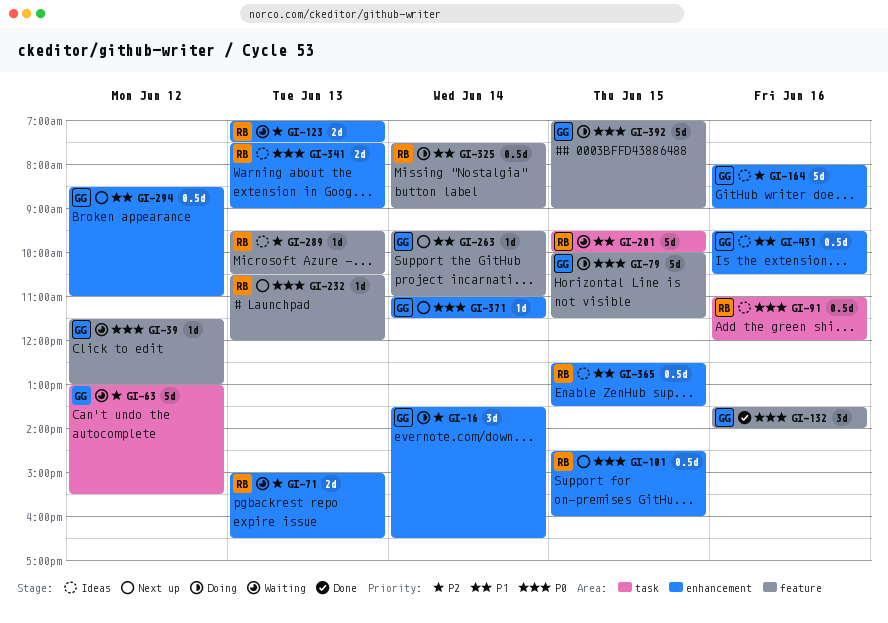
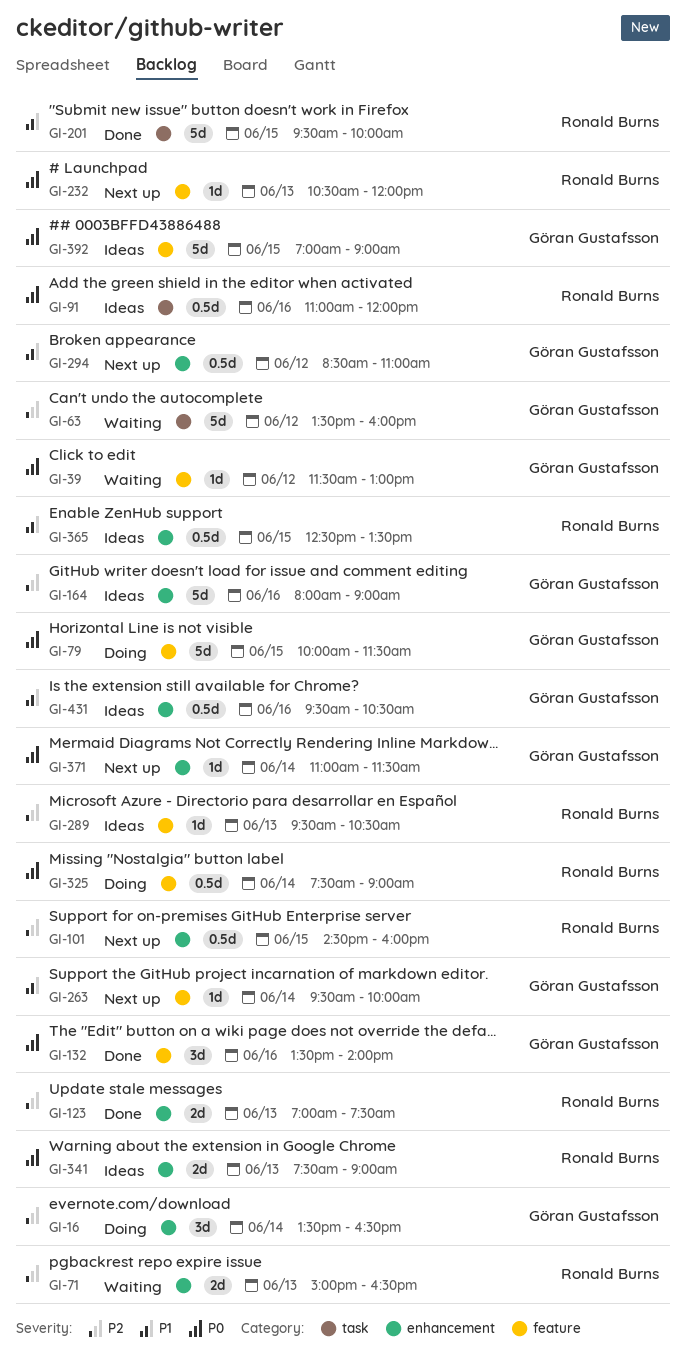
GI-63, begins: 13:00 -> 13:30
GI-63, ends: 15:30 -> 16:00
GI-101, priority: P0 -> P2
GI-123, status: Waiting -> Done
GI-201, status: Waiting -> Done
GI-263, ends: 11:00 -> 10:00
GI-325, priority: P1 -> P0
GI-392, status: Doing -> Ideas

